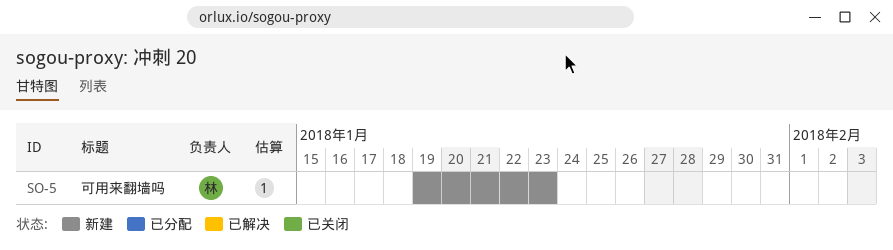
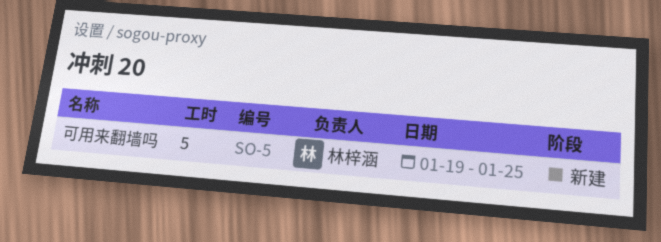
SO-5, estimate: 1 -> 5
SO-5, due: Jan 23 -> Jan 25

